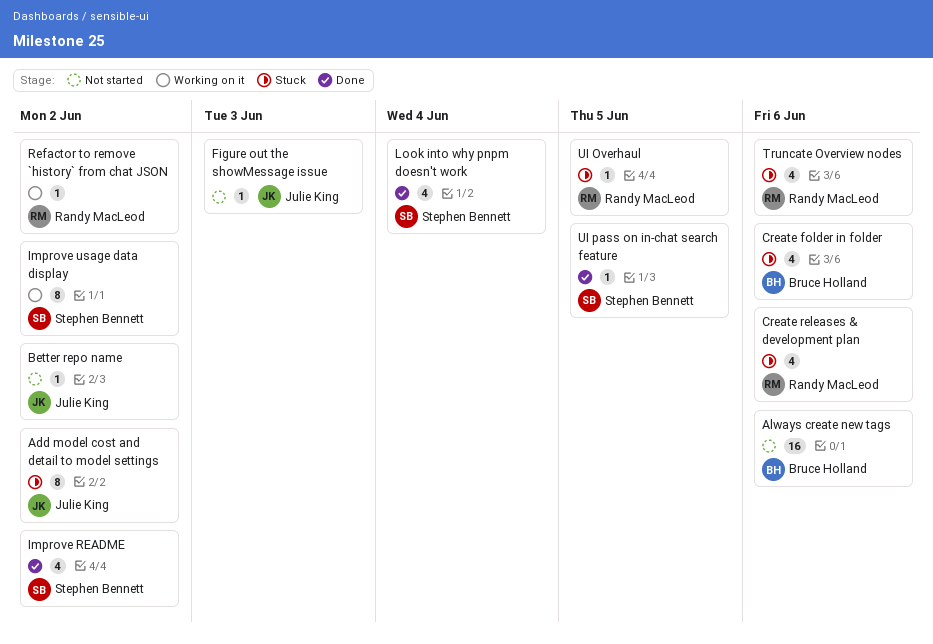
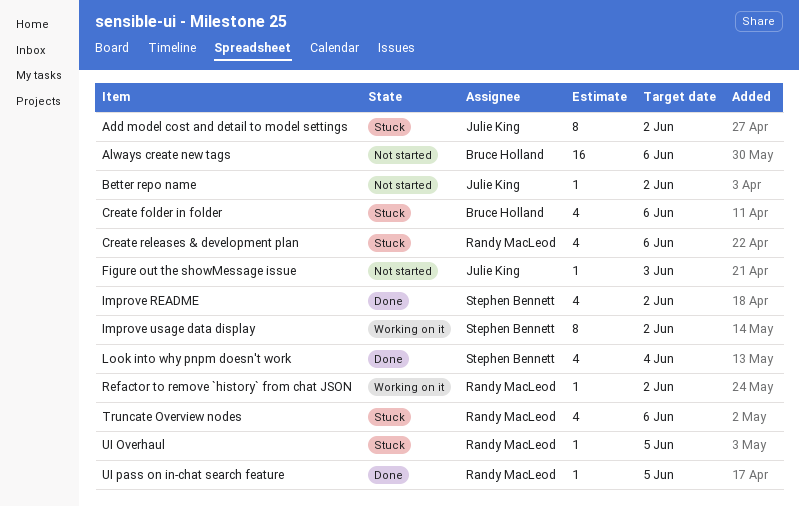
UI pass on in-chat search feature, owner: Stephen Bennett -> Randy MacLeod

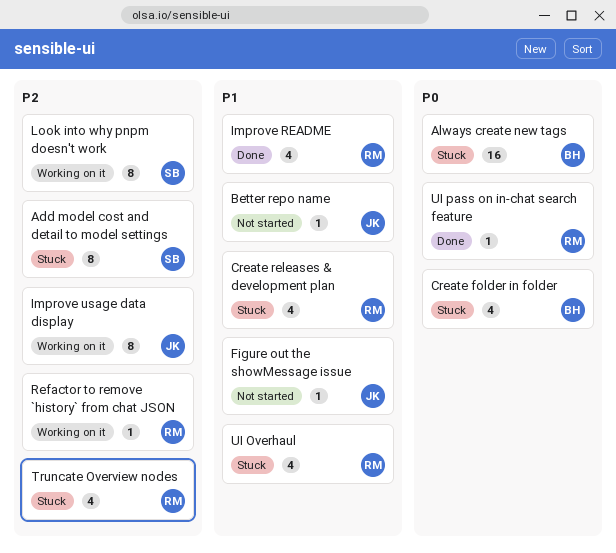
Add model cost and detail to model settings, owner: Julie King -> Stephen Bennett
Always create new tags, status: Not started -> Stuck
Improve README, owner: Stephen Bennett -> Randy MacLeod
Improve usage data display, owner: Stephen Bennett -> Julie King
Look into why pnpm doesn't work, status: Done -> Working on it
Look into why pnpm doesn't work, estimate: 4 -> 8
UI Overhaul, estimate: 1 -> 4

